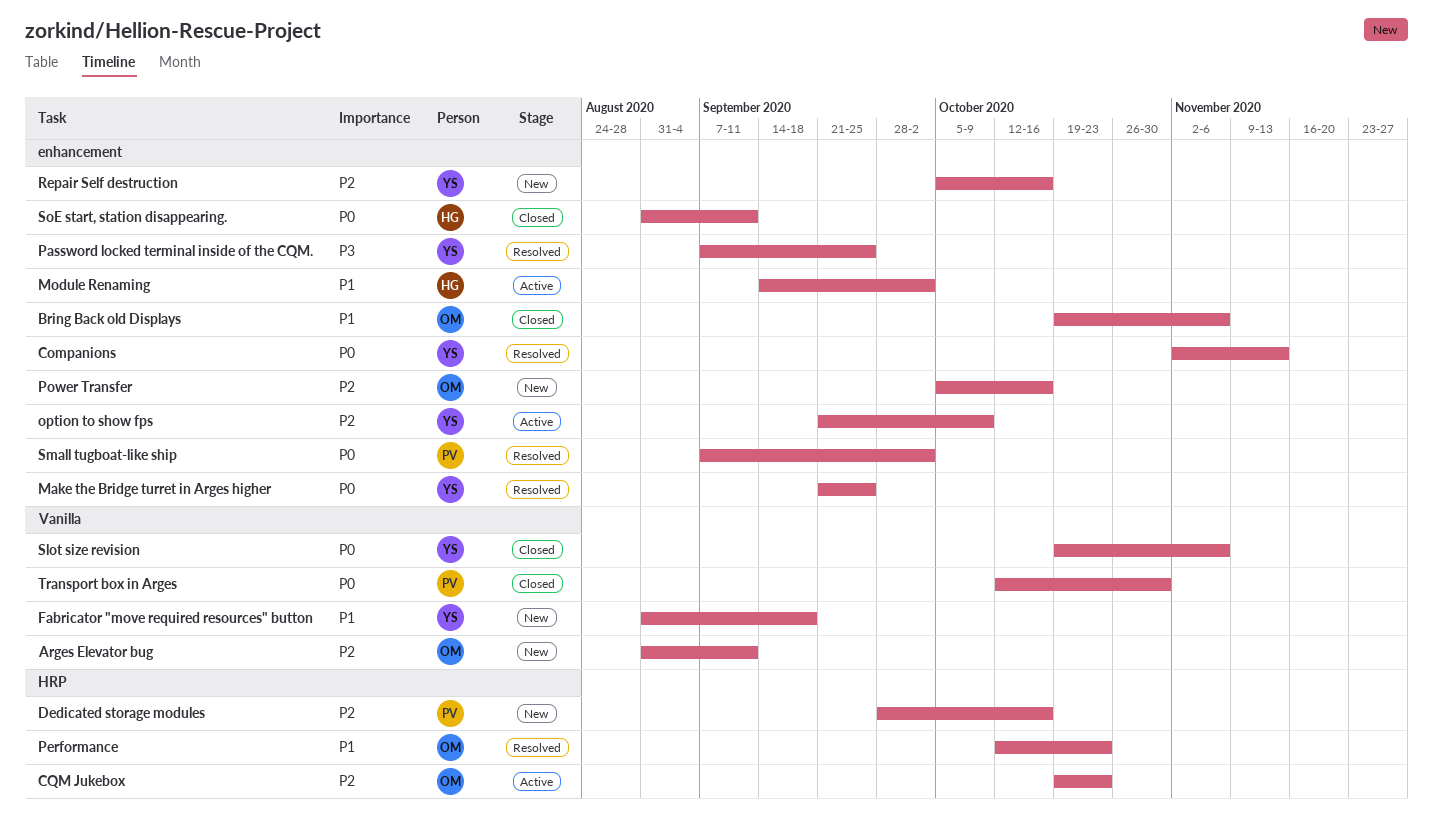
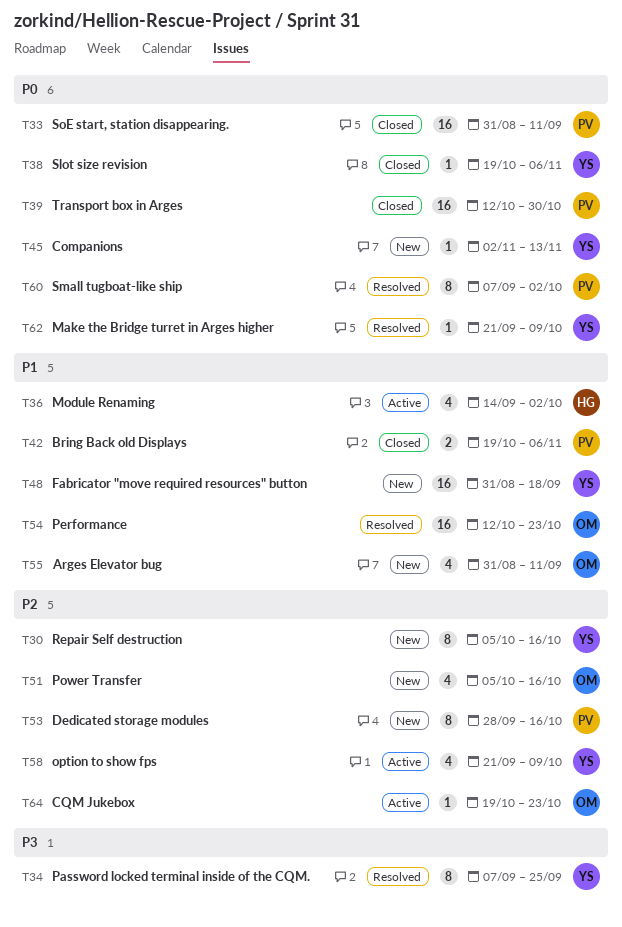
Arges Elevator bug, priority: P2 -> P1
Bring Back old Displays, owner: OM -> PV
Companions, status: Resolved -> New
Make the Bridge turret in Arges higher, due: Sep 25 -> Oct 9
SoE start, station disappearing., owner: HG -> PV

